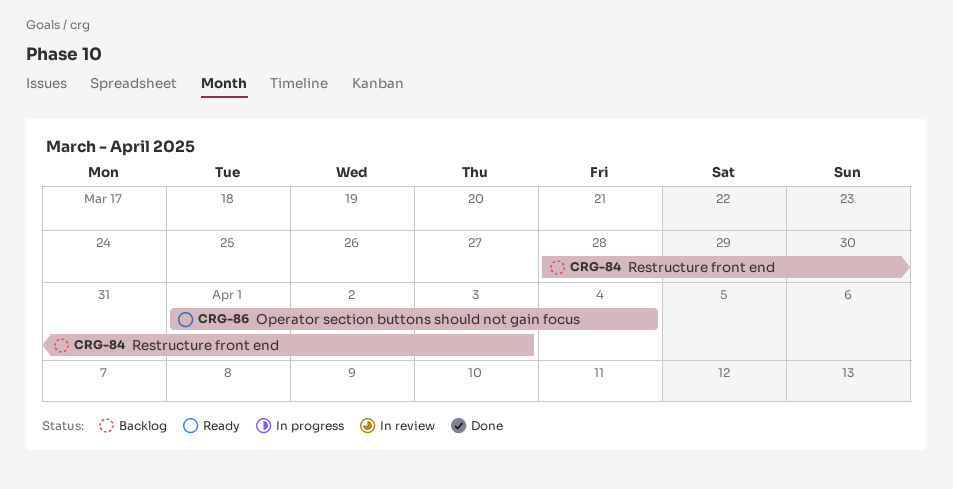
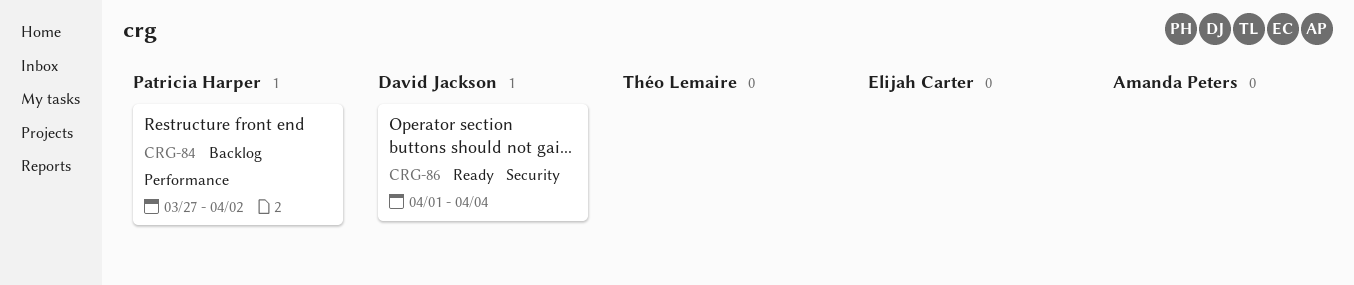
CRG-84, start: Mar 28 -> Mar 27
CRG-84, due: Apr 3 -> Apr 2

